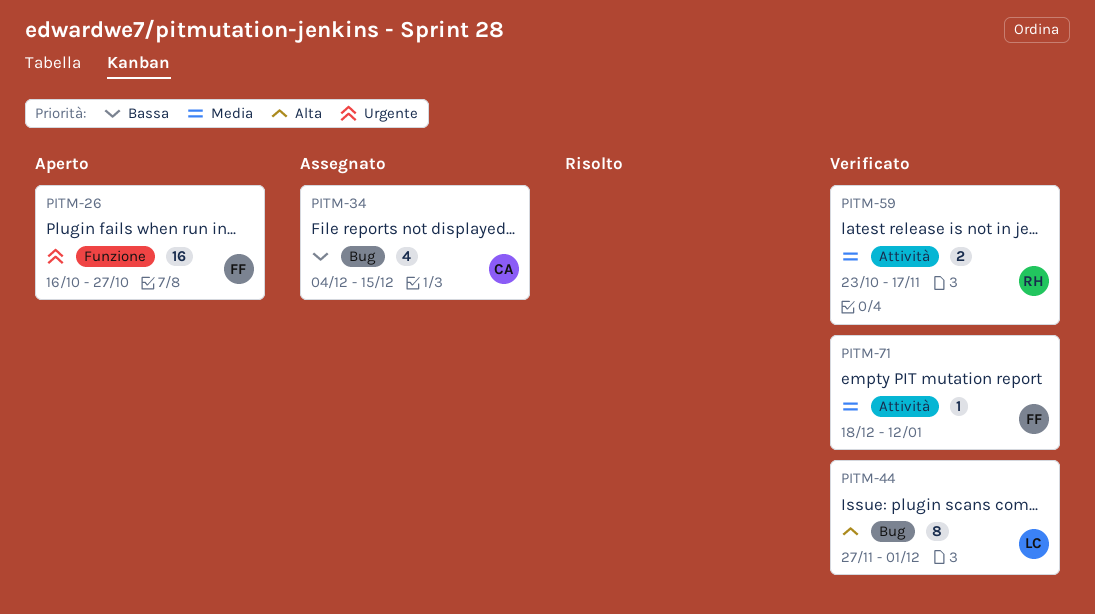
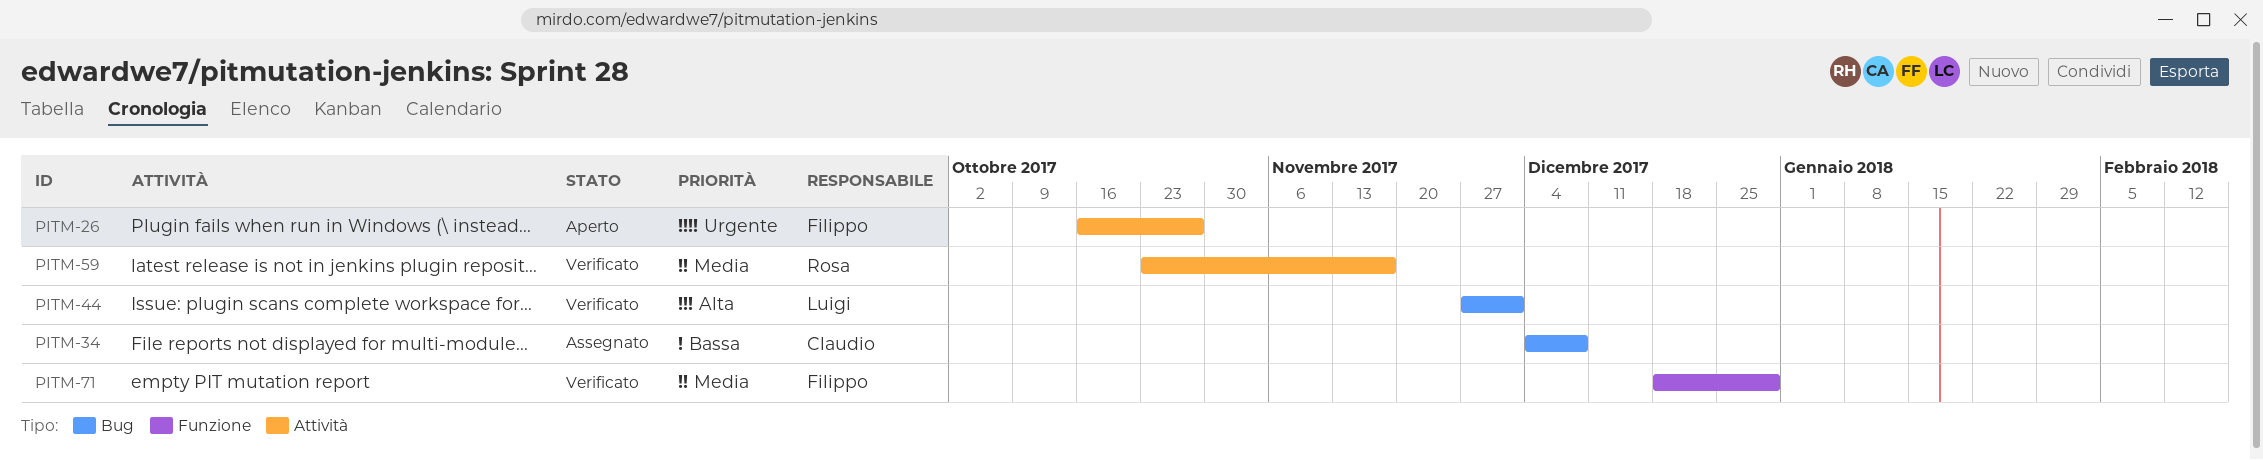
PITM-26, label: Funzione -> Attività
PITM-34, due: Dec 15 -> Dec 8
PITM-71, label: Attività -> Funzione
PITM-71, due: Jan 12 -> Dec 29

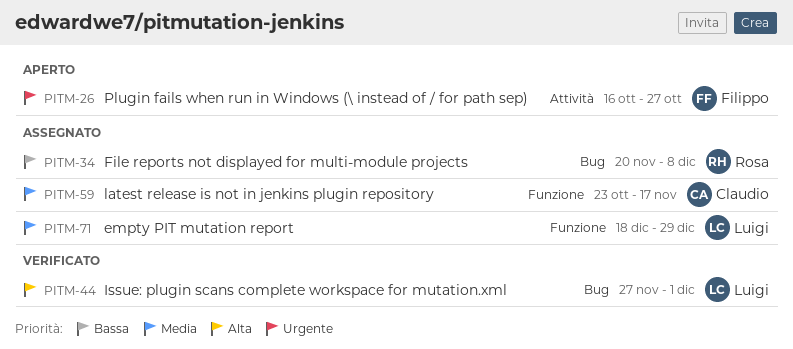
PITM-34, owner: Claudio -> Rosa
PITM-34, start: Dec 4 -> Nov 20
PITM-59, status: Verificato -> Assegnato
PITM-59, owner: Rosa -> Claudio
PITM-59, label: Attività -> Funzione
PITM-71, status: Verificato -> Assegnato
PITM-71, owner: Filippo -> Luigi

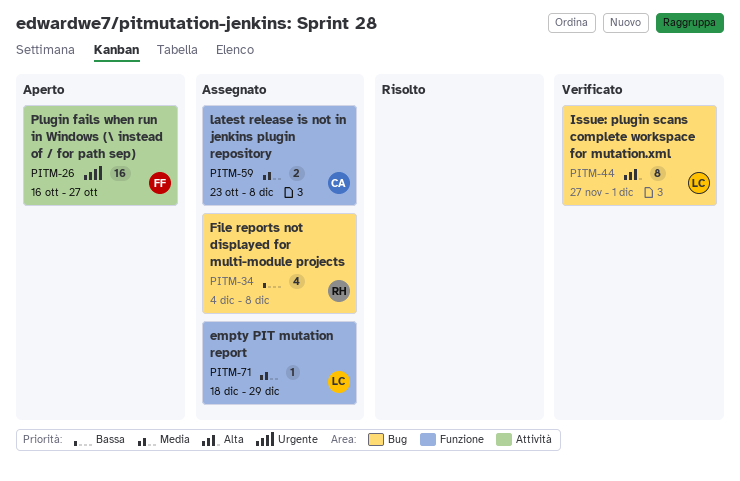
PITM-34, start: Nov 20 -> Dec 4
PITM-59, due: Nov 17 -> Dec 8

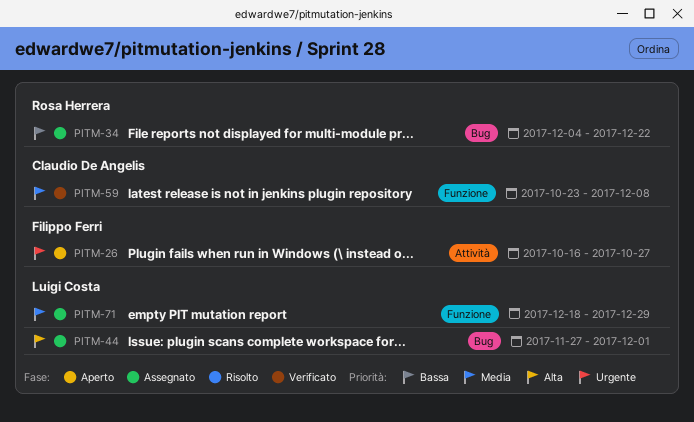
PITM-34, due: Dec 8 -> Dec 22
PITM-44, status: Verificato -> Assegnato
PITM-59, status: Assegnato -> Verificato

